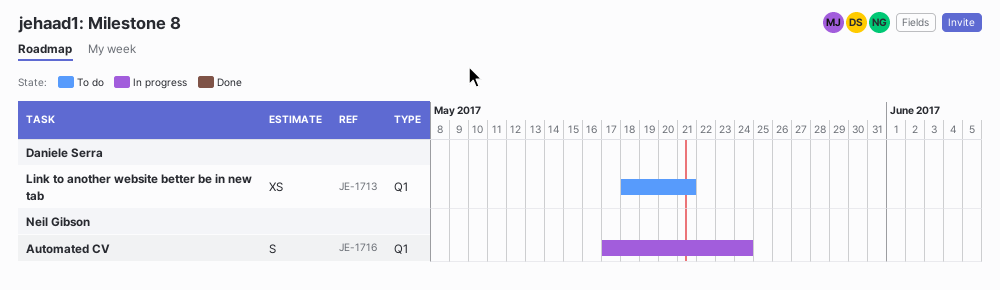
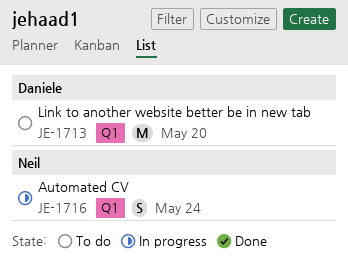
JE-1713, estimate: XS -> M
JE-1713, due: May 21 -> May 20

